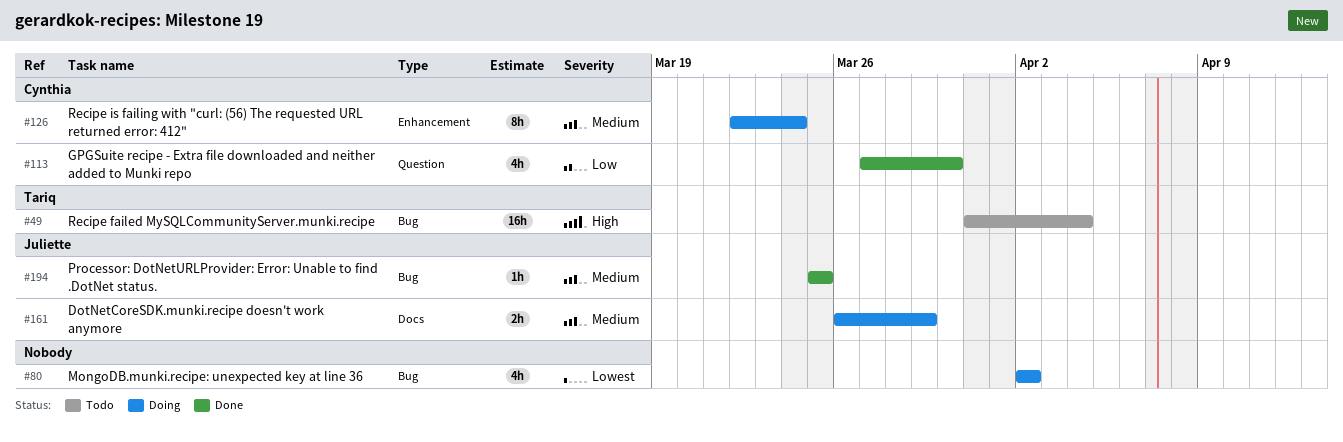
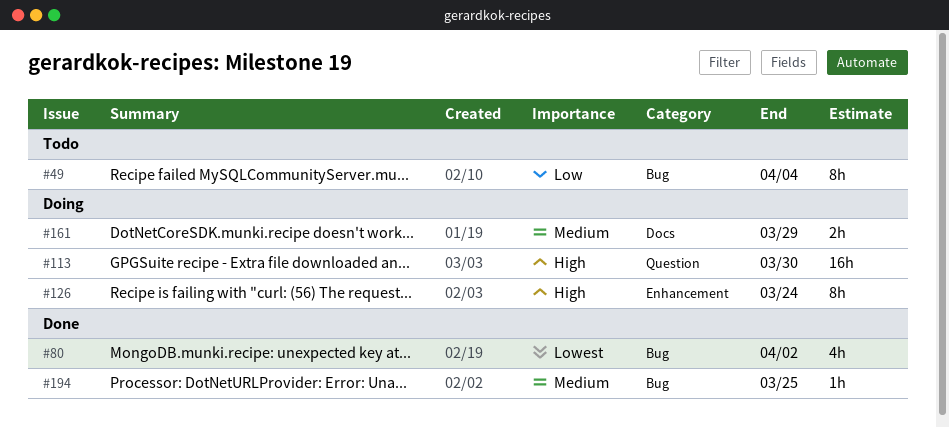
#49, priority: High -> Low
#49, estimate: 16h -> 8h
#80, status: Doing -> Done
#113, status: Done -> Doing
#113, priority: Low -> High
#113, estimate: 4h -> 16h
#126, priority: Medium -> High

